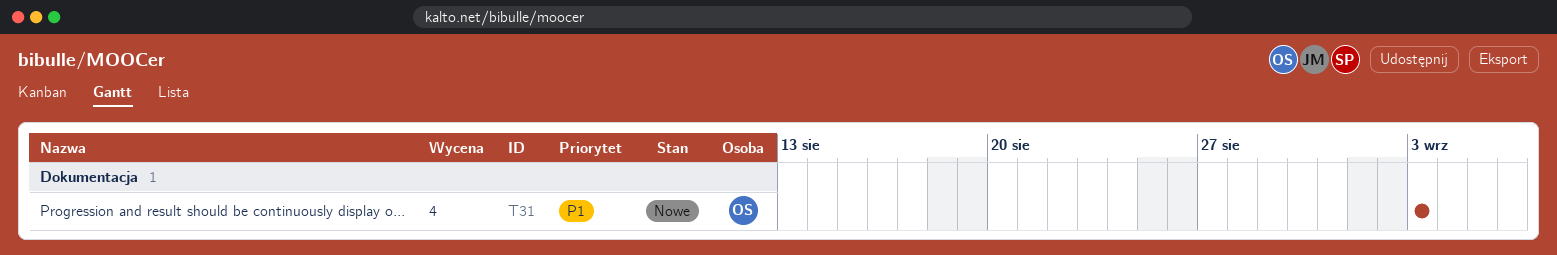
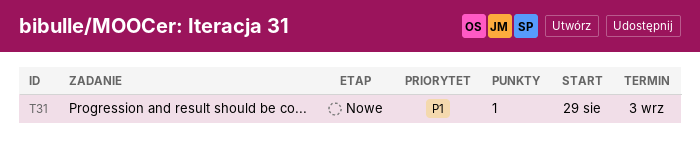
T31, estimate: 4 -> 1
T31, start: Sep 3 -> Aug 29

